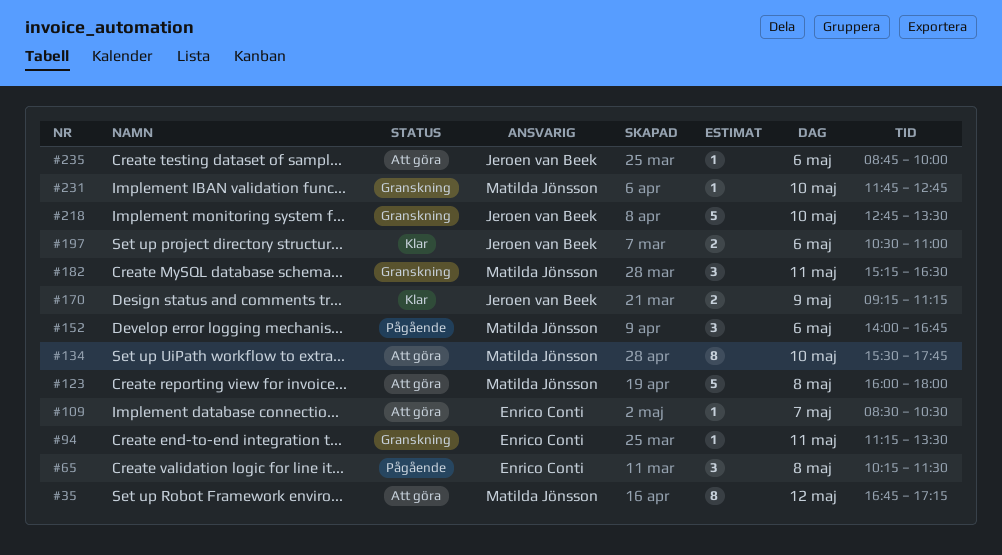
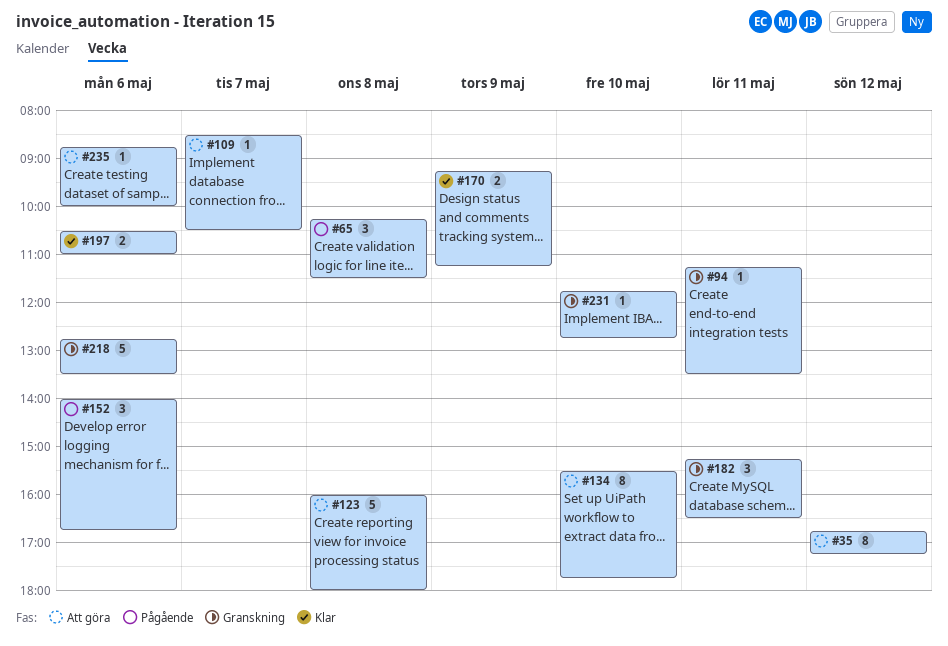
#218, day: May 10 -> May 6

